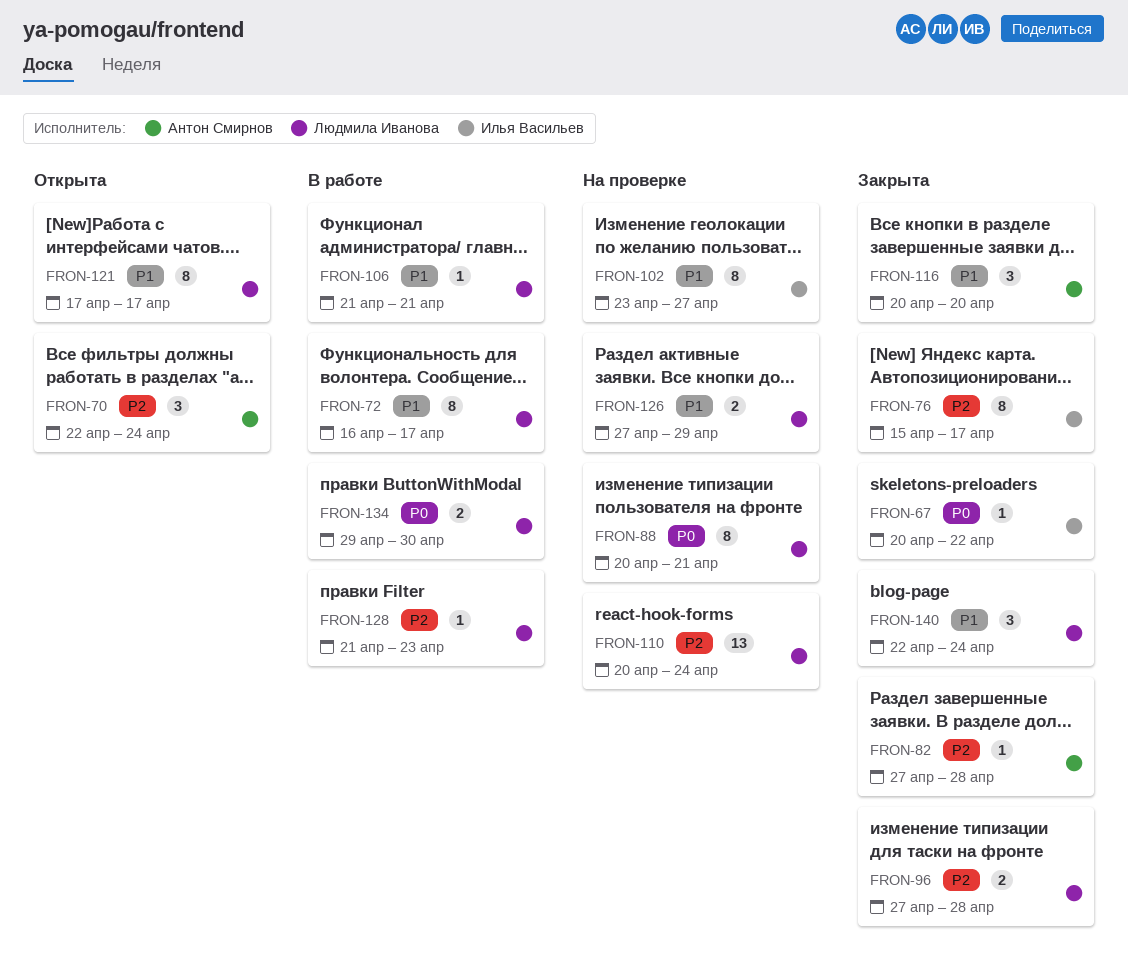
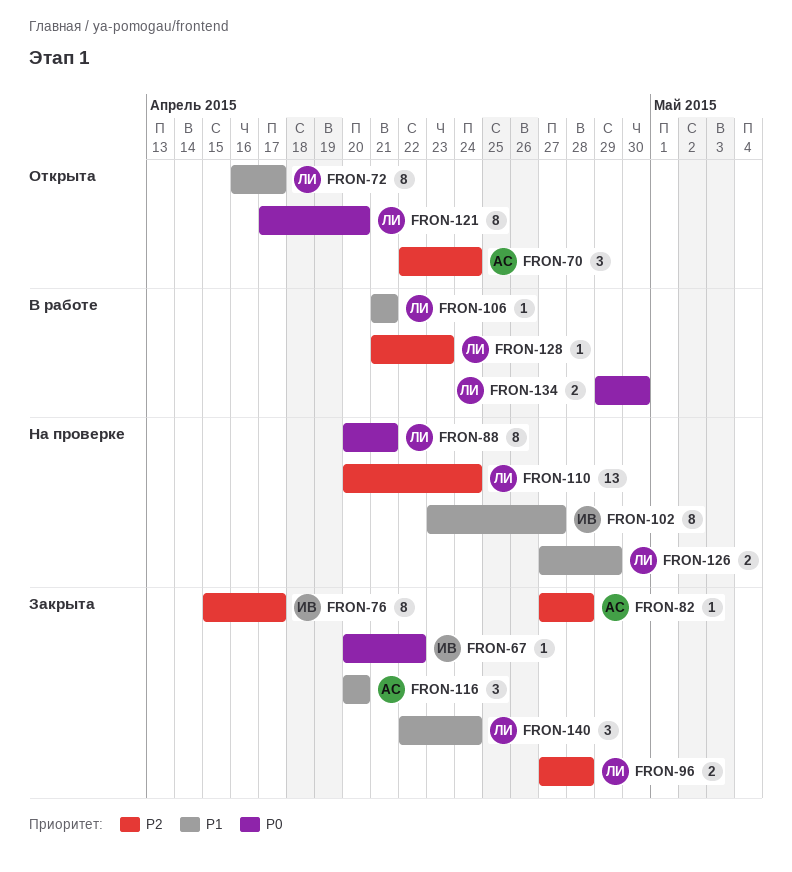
FRON-72, status: В работе -> Открыта
FRON-121, priority: P1 -> P0
FRON-121, due: Apr 17 -> Apr 20

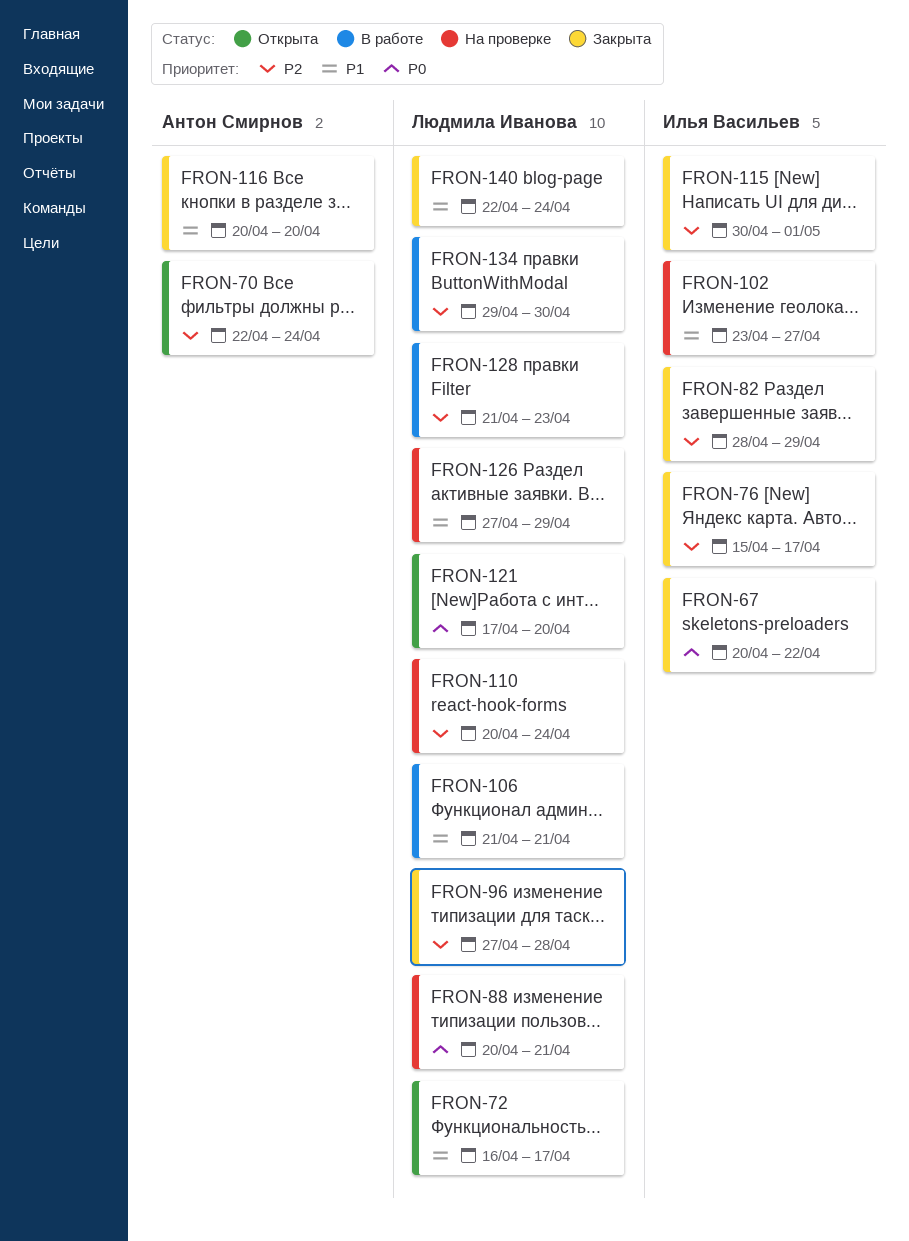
FRON-82, owner: Антон Смирнов -> Илья Васильев
FRON-82, start: Apr 27 -> Apr 28
FRON-82, due: Apr 28 -> Apr 29
FRON-115: none -> present
FRON-134, priority: P0 -> P2

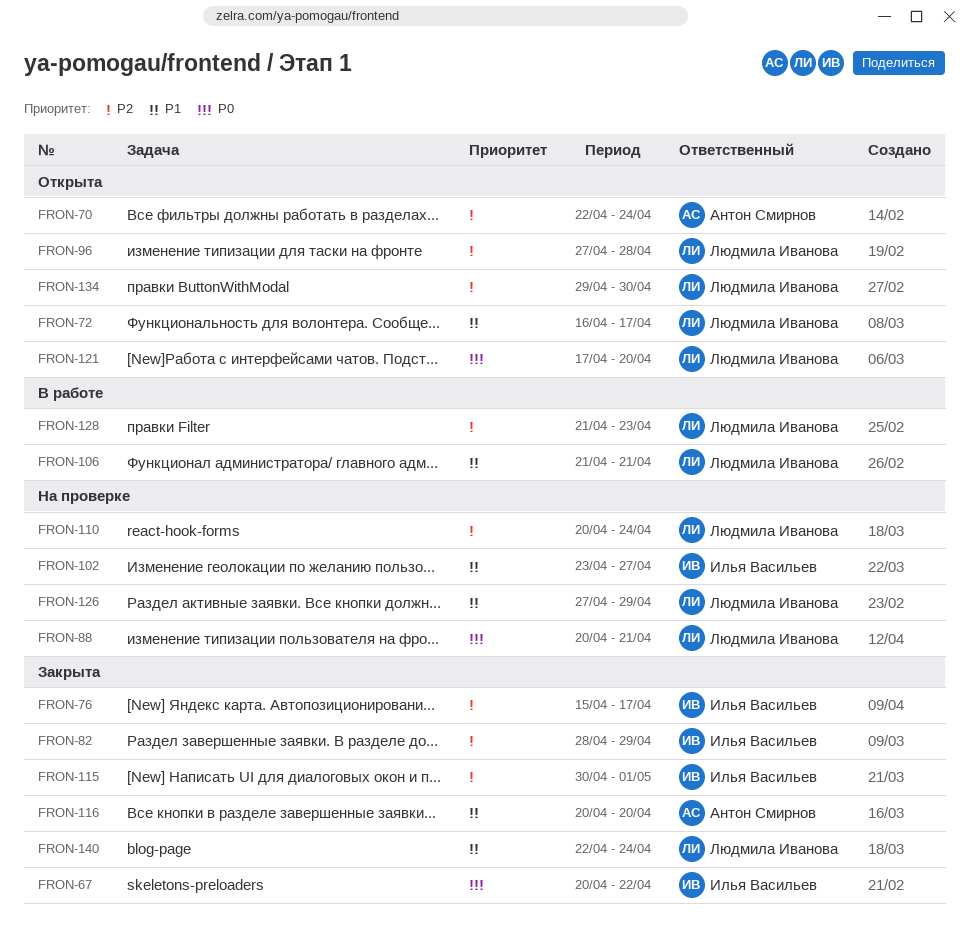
FRON-96, status: Закрыта -> Открыта
FRON-134, status: В работе -> Открыта

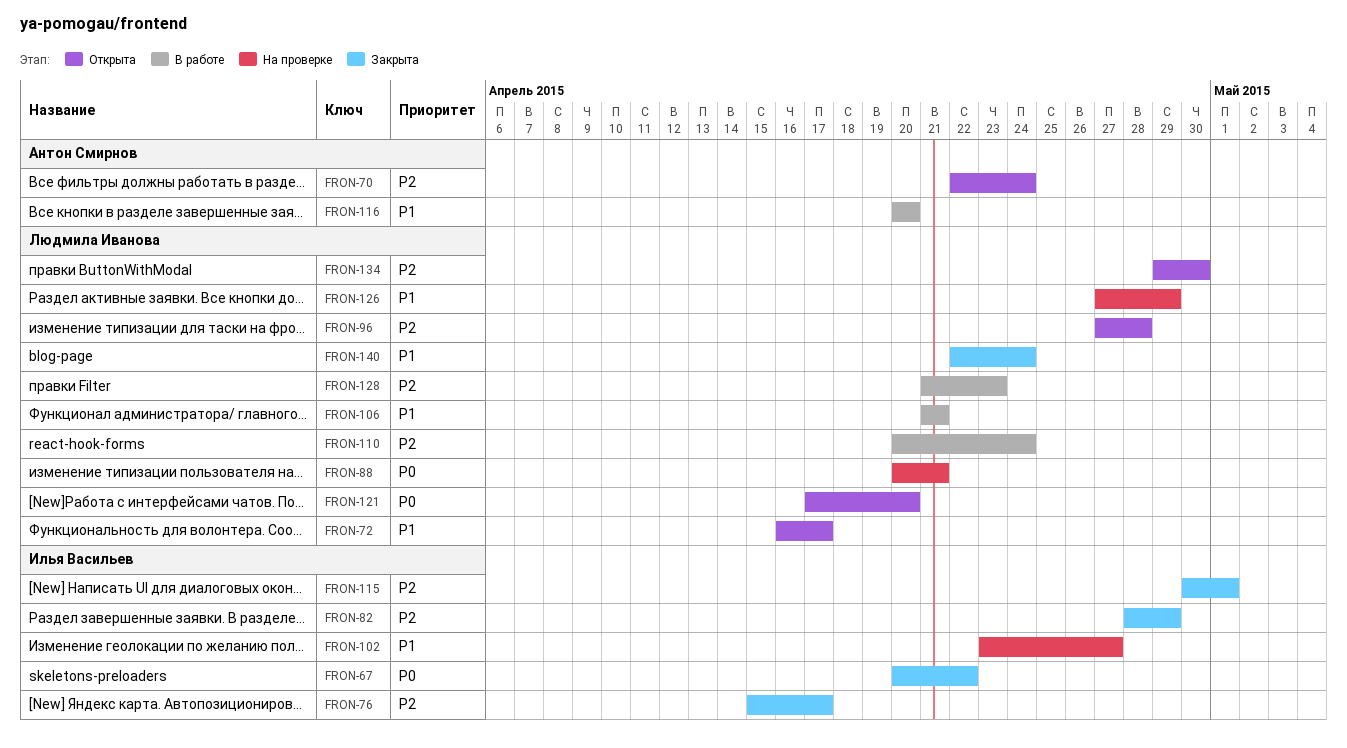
FRON-110, status: На проверке -> В работе
FRON-116, status: Закрыта -> В работе

